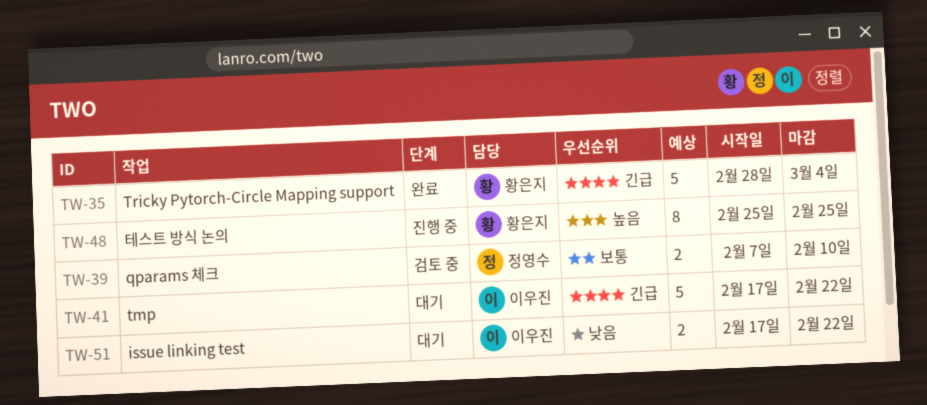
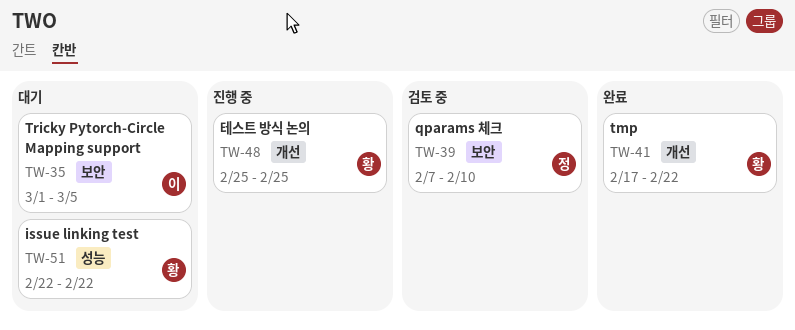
TW-35, status: 완료 -> 대기
TW-35, owner: 황은지 -> 이우진
TW-35, start: Feb 28 -> Mar 1
TW-35, due: Mar 4 -> Mar 5
TW-41, status: 대기 -> 완료
TW-41, owner: 이우진 -> 황은지
TW-51, owner: 이우진 -> 황은지
TW-51, start: Feb 17 -> Feb 22

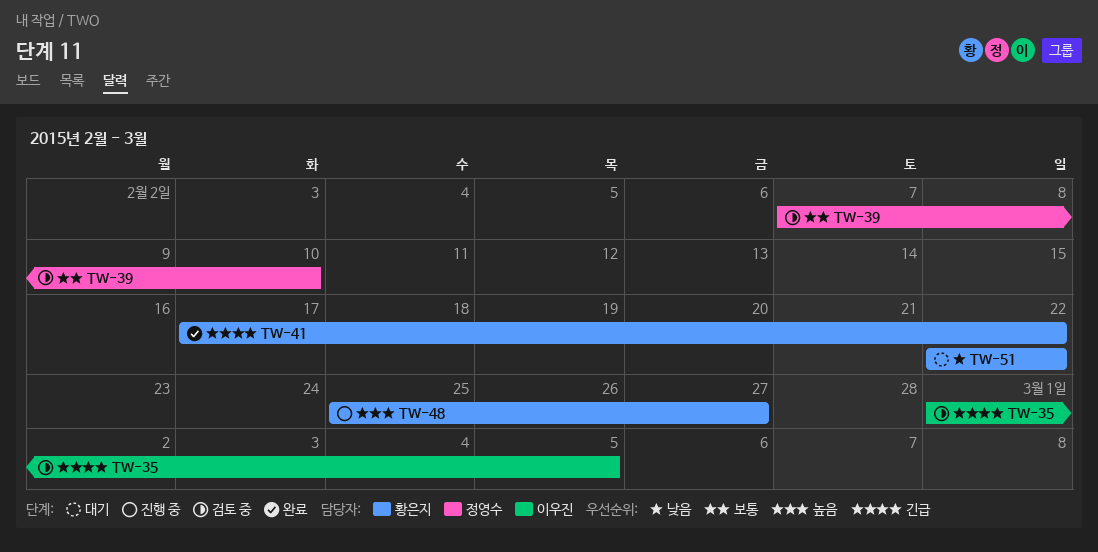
TW-35, status: 대기 -> 검토 중
TW-48, due: Feb 25 -> Feb 27

